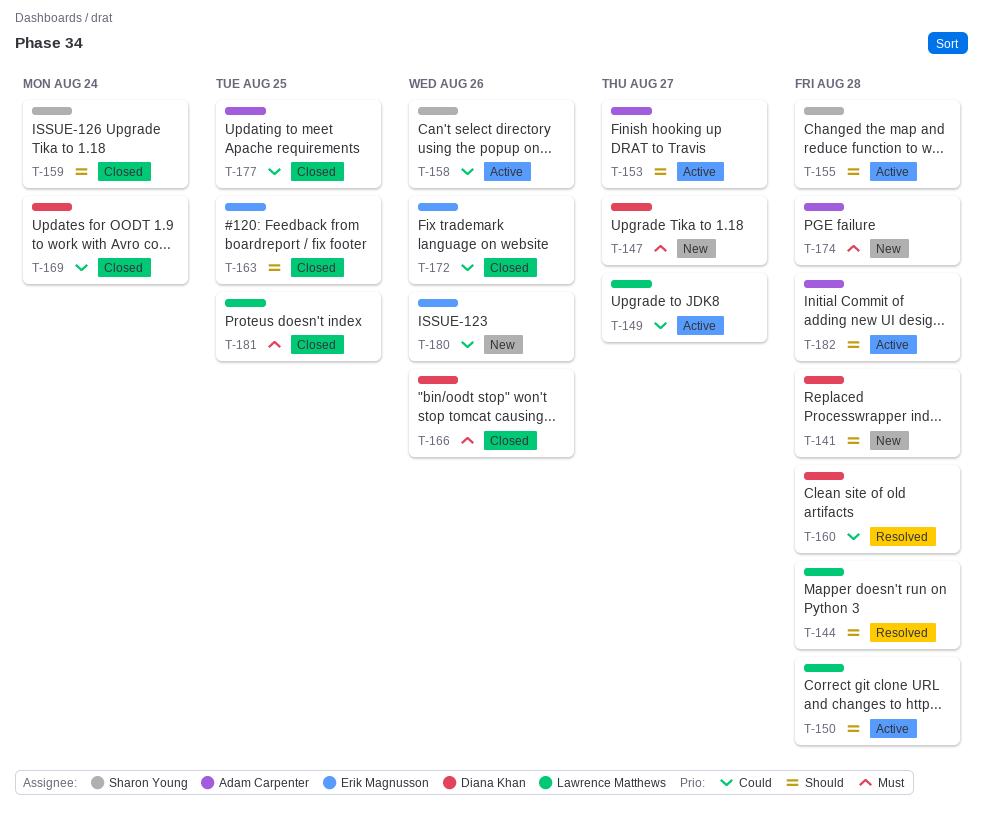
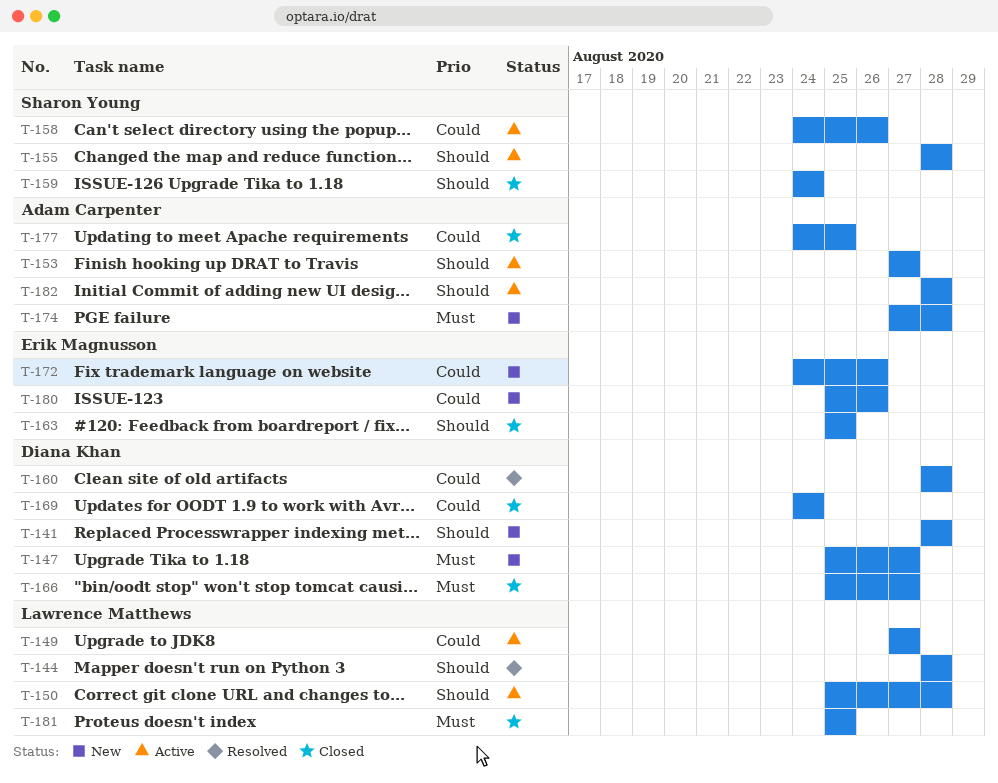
T-166, due: Aug 26 -> Aug 27
T-172, status: Closed -> New

